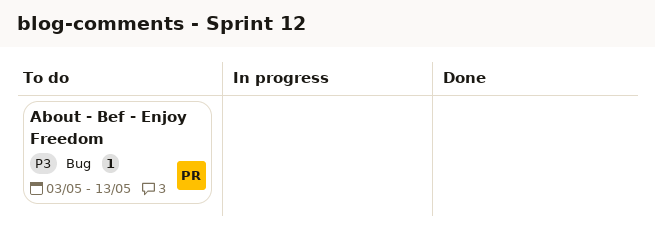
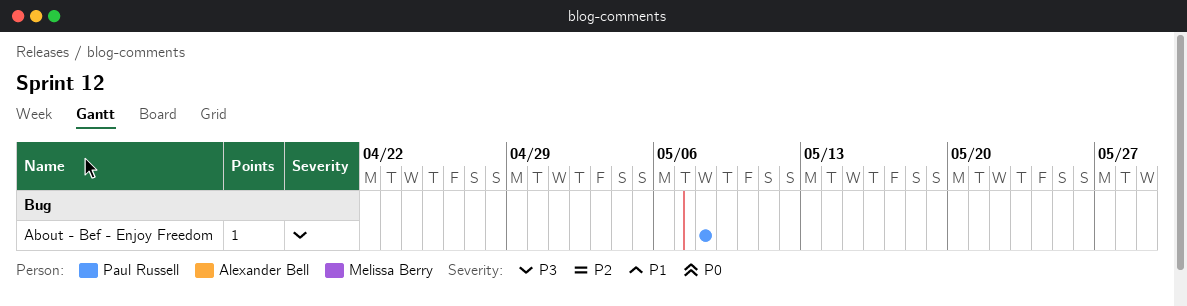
About - Bef - Enjoy Freedom, start: May 3 -> May 8
About - Bef - Enjoy Freedom, due: May 13 -> May 8

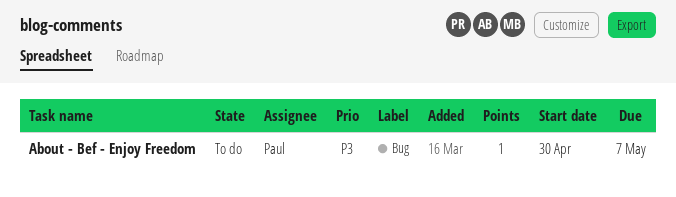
About - Bef - Enjoy Freedom, start: May 8 -> Apr 30
About - Bef - Enjoy Freedom, due: May 8 -> May 7

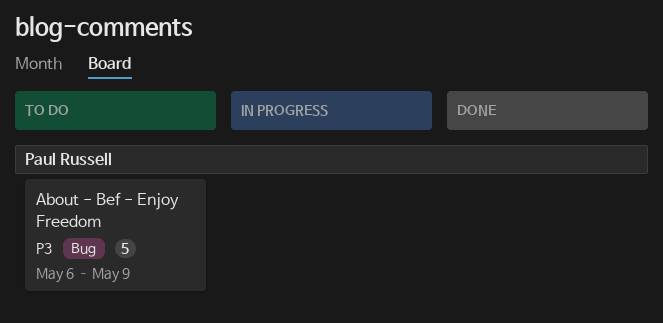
About - Bef - Enjoy Freedom, estimate: 1 -> 5
About - Bef - Enjoy Freedom, start: Apr 30 -> May 6
About - Bef - Enjoy Freedom, due: May 7 -> May 9

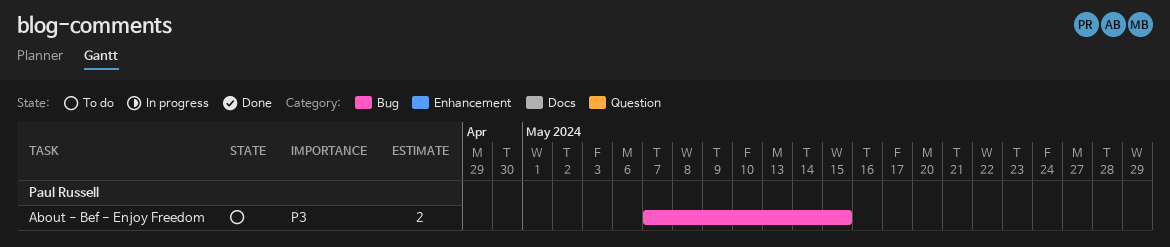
About - Bef - Enjoy Freedom, estimate: 5 -> 2
About - Bef - Enjoy Freedom, start: May 6 -> May 7
About - Bef - Enjoy Freedom, due: May 9 -> May 15

